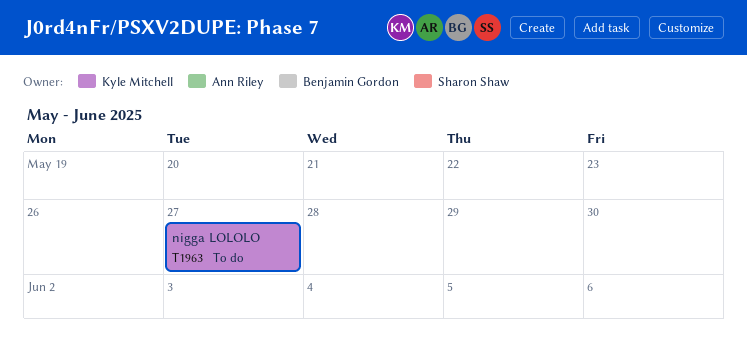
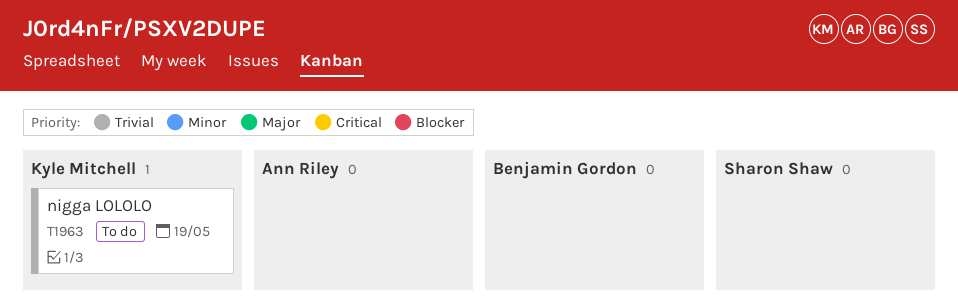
T1963, due: May 27 -> May 19

